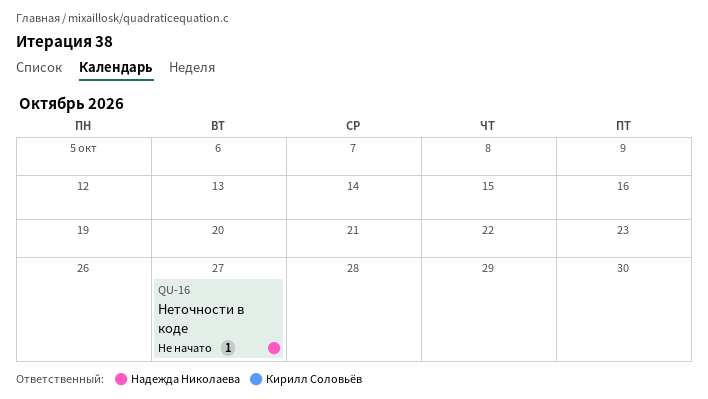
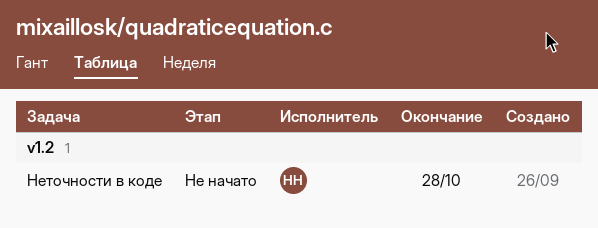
Неточности в коде, due: Oct 27 -> Oct 28

